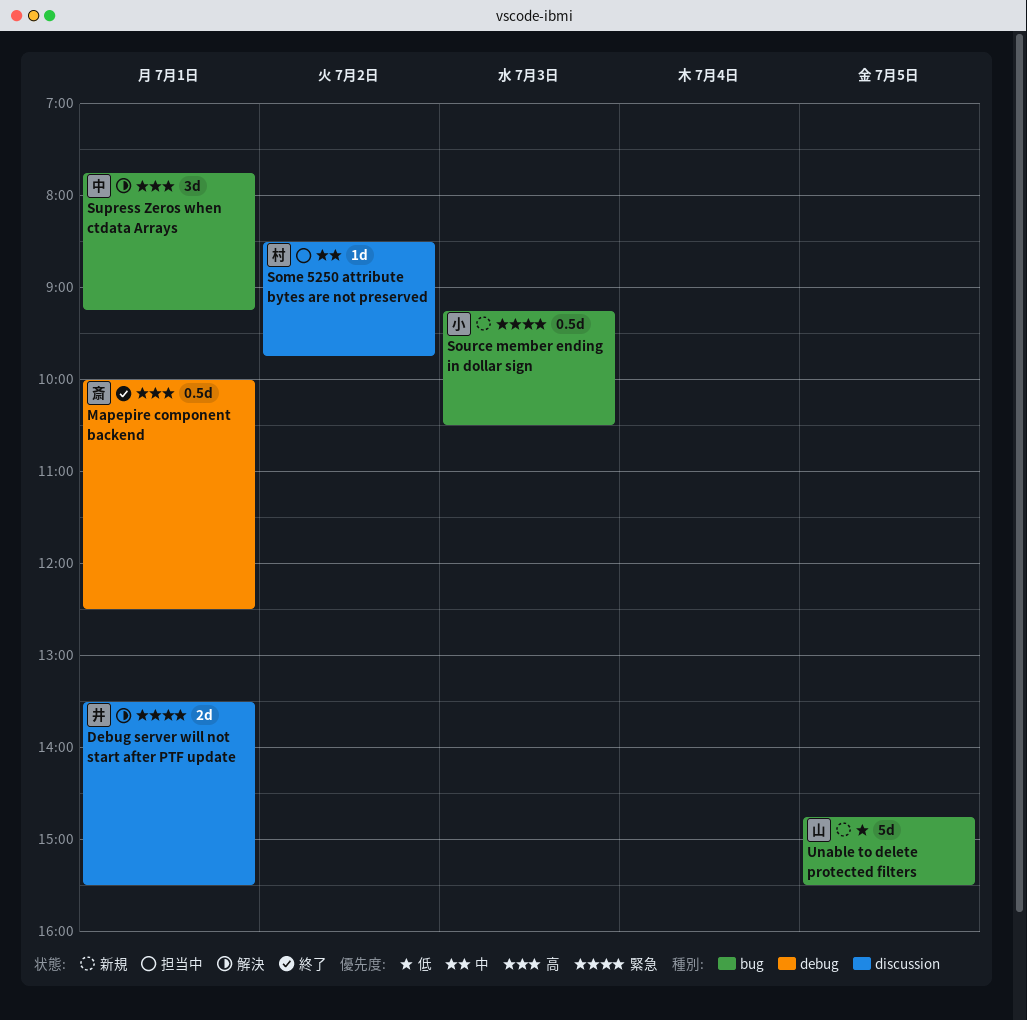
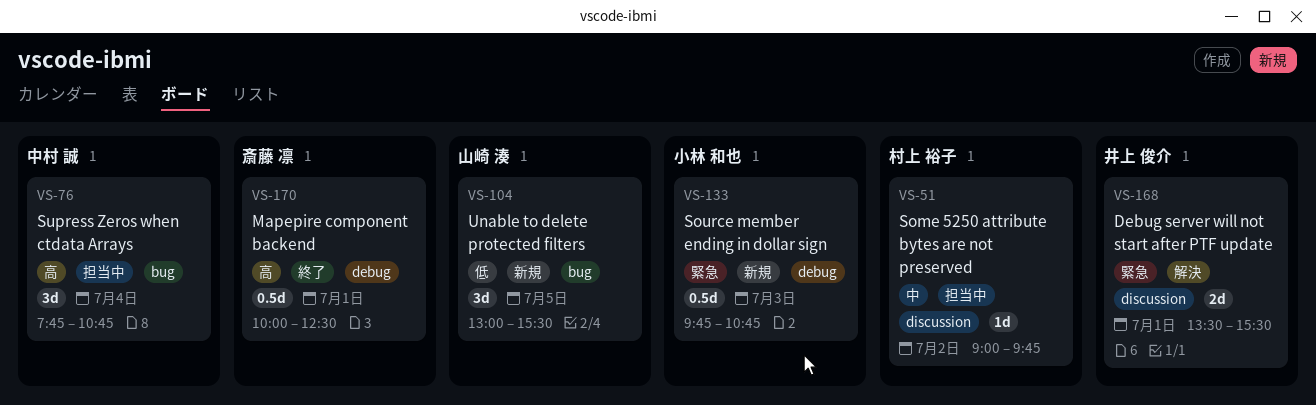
Some 5250 attribute bytes are not preserved, begins: 08:30 -> 09:00
Source member ending in dollar sign, label: bug -> debug
Source member ending in dollar sign, begins: 09:15 -> 09:45
Source member ending in dollar sign, ends: 10:30 -> 10:45
Supress Zeros when ctdata Arrays, status: 解決 -> 担当中
Supress Zeros when ctdata Arrays, day: Jul 1 -> Jul 4
Supress Zeros when ctdata Arrays, ends: 09:15 -> 10:45
Unable to delete protected filters, estimate: 5d -> 3d
Unable to delete protected filters, begins: 14:45 -> 13:00

